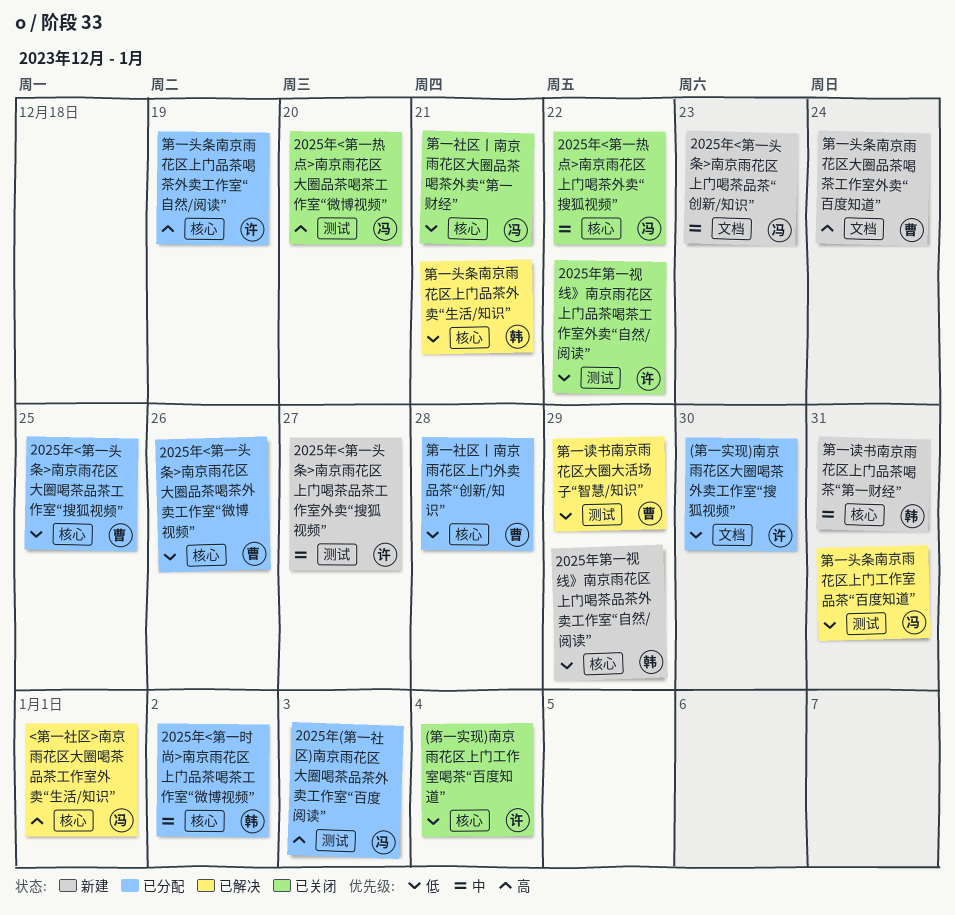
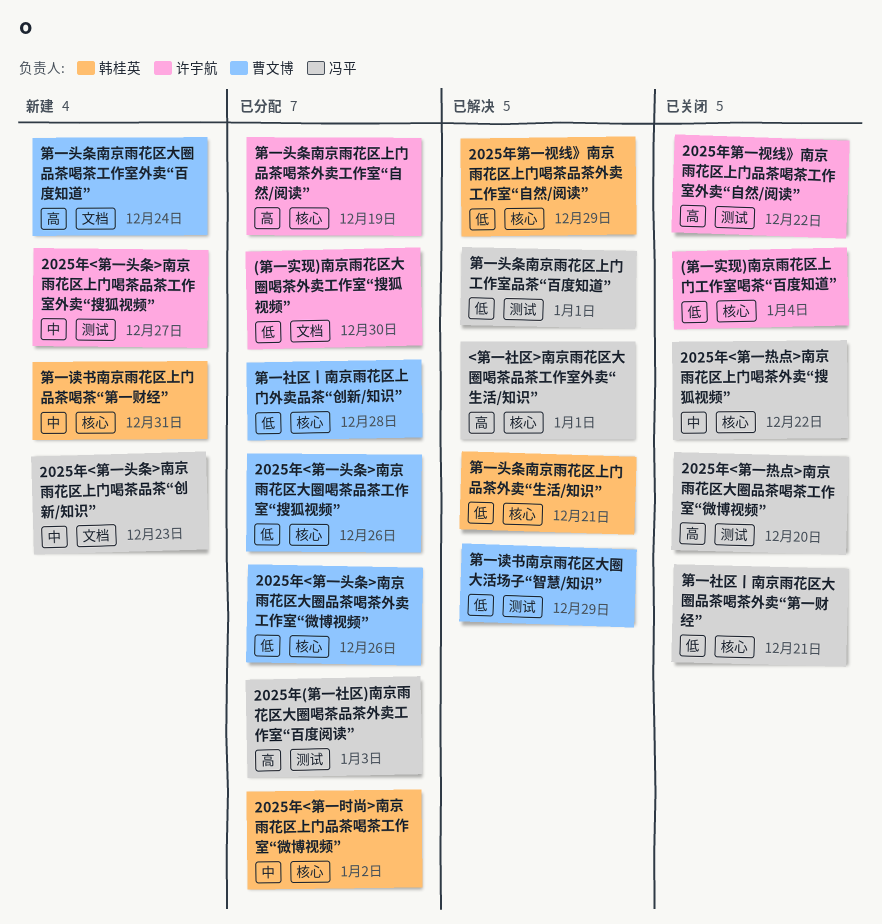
2025年<第一头条>南京雨花区大圈喝茶品茶工作室“搜狐视频”, due: Dec 25 -> Dec 26
2025年第一视线》南京雨花区上门品茶喝茶工作室外卖“自然/阅读”, priority: 低 -> 高
2025年第一视线》南京雨花区上门喝茶品茶外卖工作室“自然/阅读”, status: 新建 -> 已解决
第一头条南京雨花区上门工作室品茶“百度知道”, due: Dec 31 -> Jan 1

